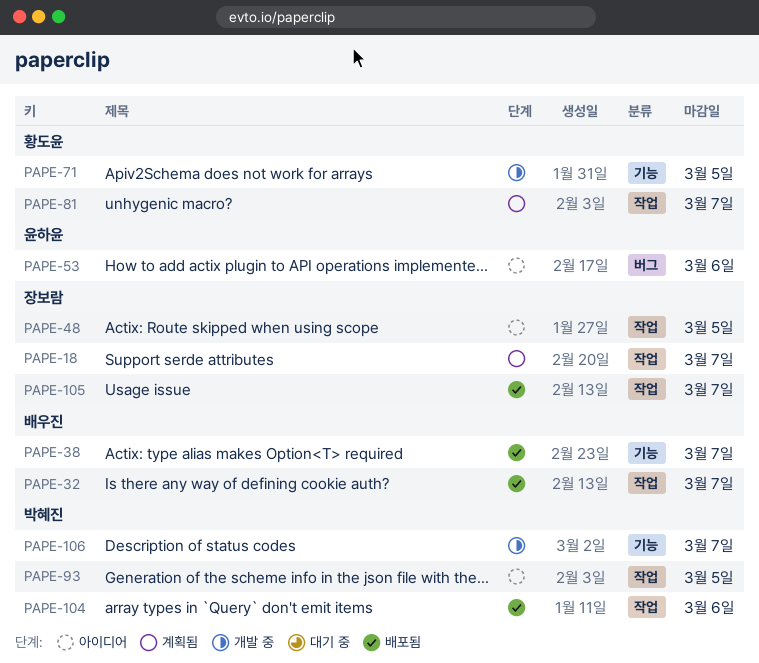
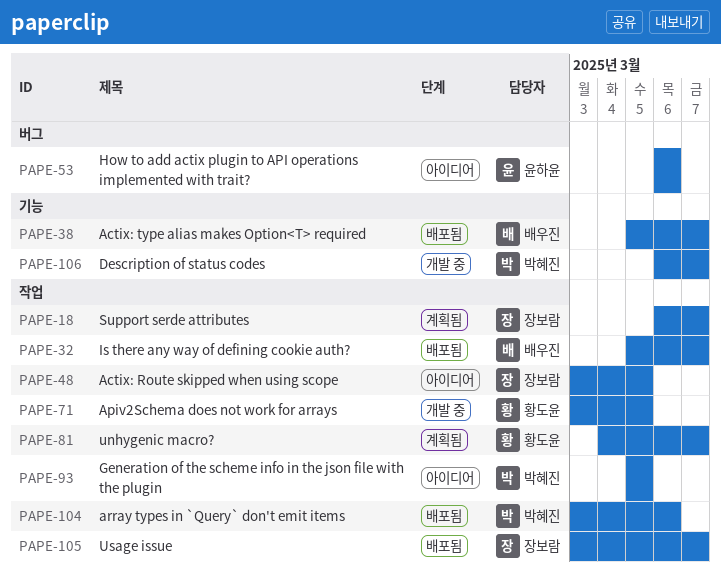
PAPE-71, label: 기능 -> 작업

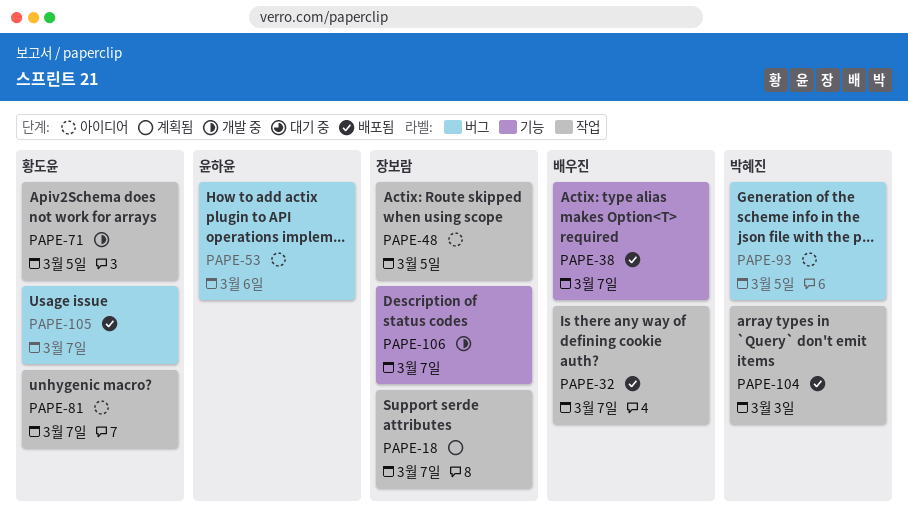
PAPE-81, status: 계획됨 -> 아이디어
PAPE-93, label: 작업 -> 버그
PAPE-104, due: Mar 6 -> Mar 3
PAPE-105, owner: 장보람 -> 황도윤
PAPE-105, label: 작업 -> 버그
PAPE-106, owner: 박혜진 -> 장보람

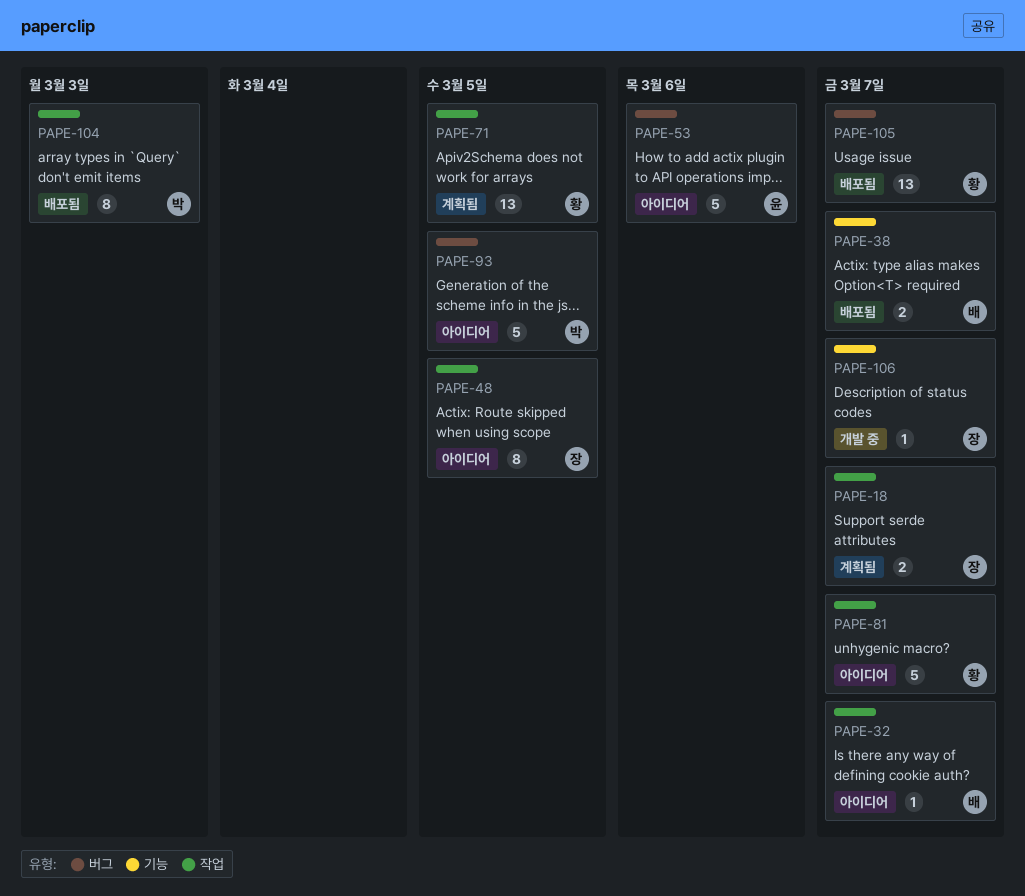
PAPE-32, status: 배포됨 -> 아이디어
PAPE-71, status: 개발 중 -> 계획됨

